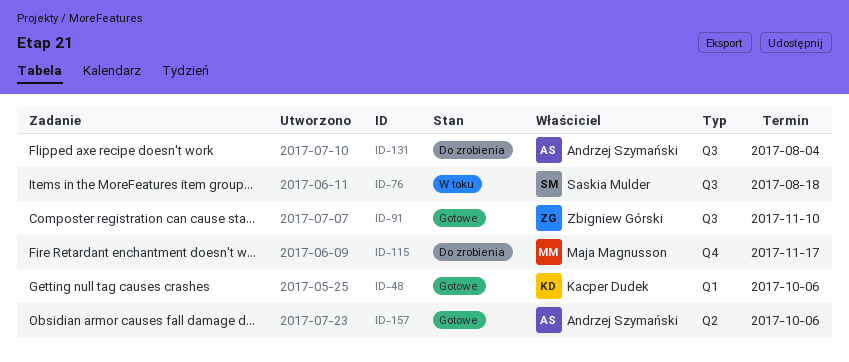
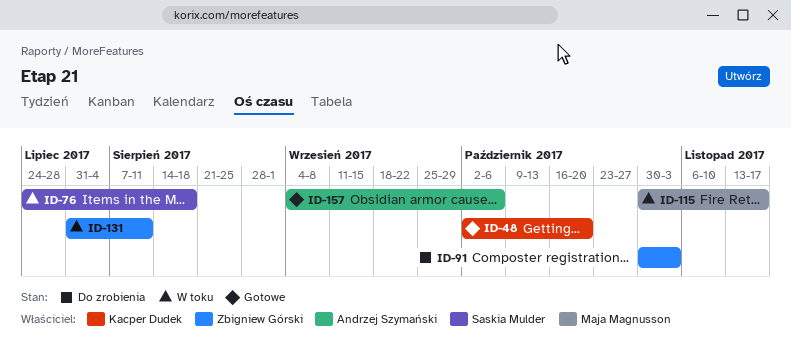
ID-48, due: Oct 6 -> Oct 20
ID-91, status: Gotowe -> Do zrobienia
ID-91, due: Nov 10 -> Nov 3
ID-115, status: Do zrobienia -> W toku
ID-131, status: Do zrobienia -> W toku
ID-131, owner: Andrzej Szymański -> Zbigniew Górski
ID-131, due: Aug 4 -> Aug 11

